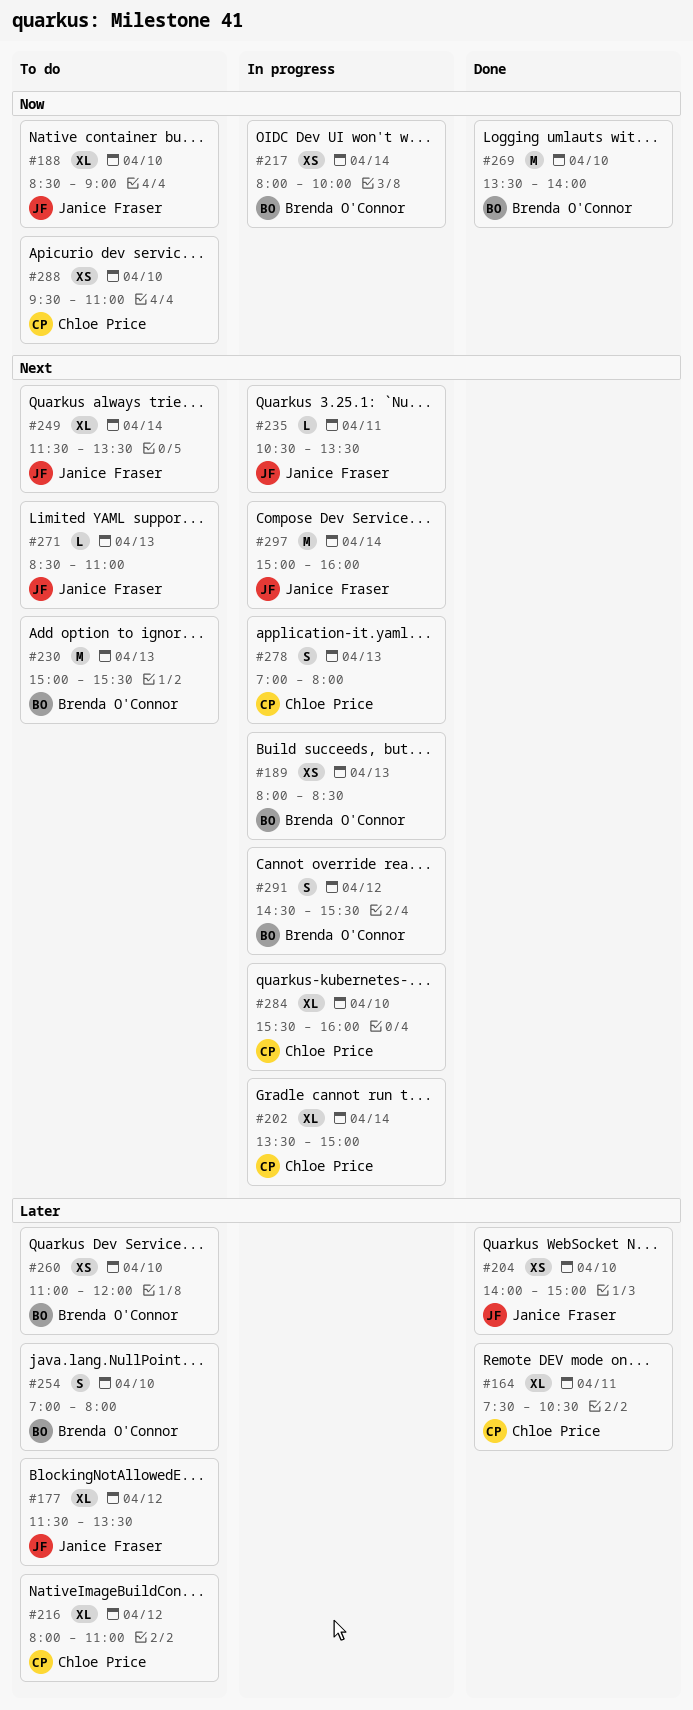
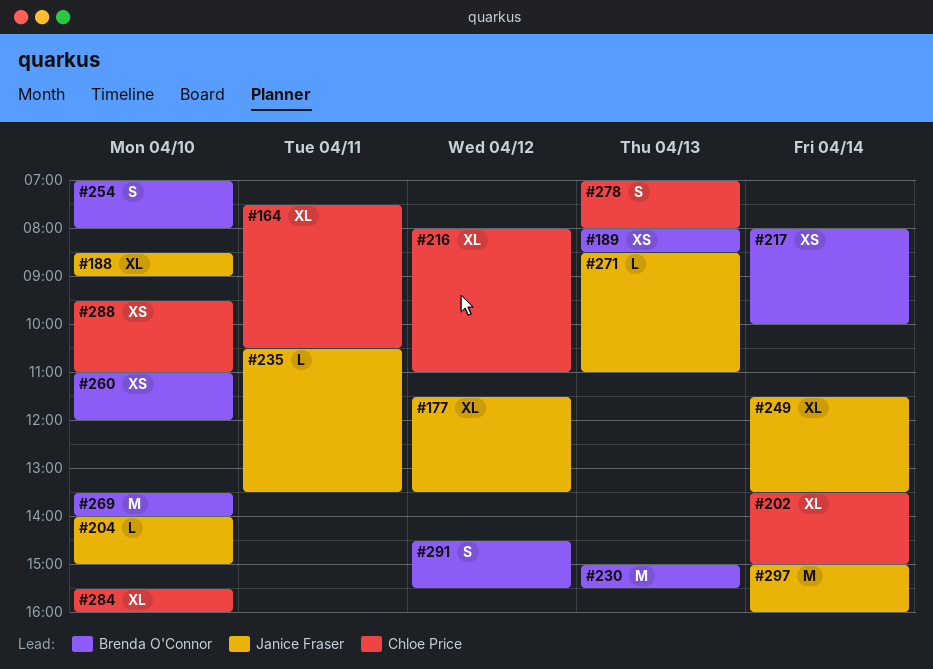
#204, estimate: XS -> L

